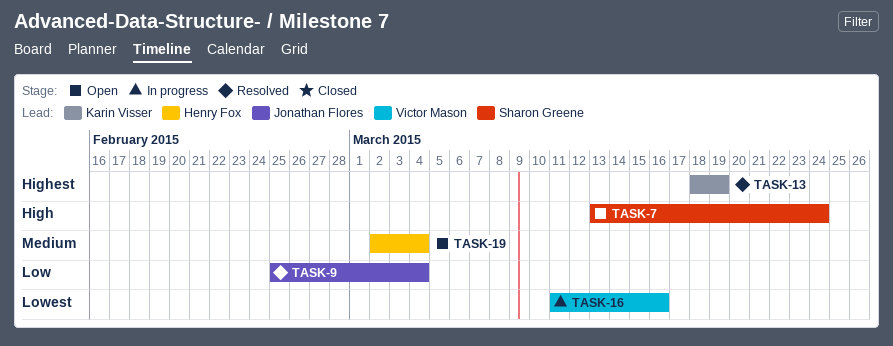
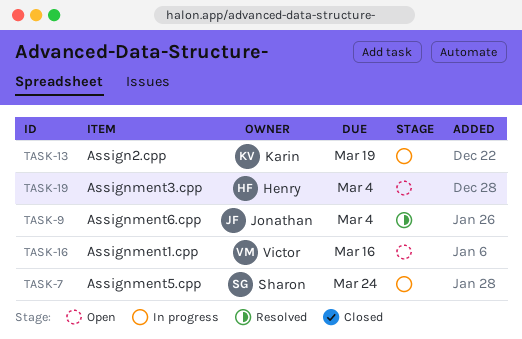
TASK-7, status: Open -> In progress
TASK-13, status: Resolved -> In progress
TASK-16, status: In progress -> Open

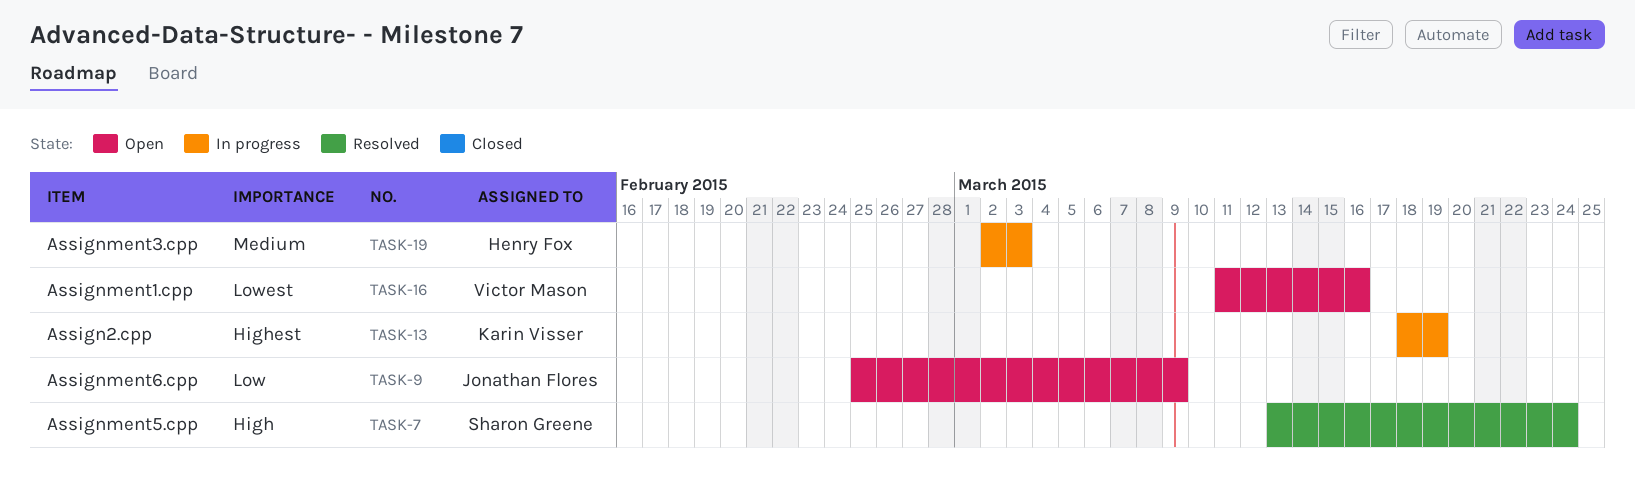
TASK-7, status: In progress -> Resolved
TASK-9, status: Resolved -> Open
TASK-9, due: Mar 4 -> Mar 9
TASK-19, status: Open -> In progress
TASK-19, due: Mar 4 -> Mar 3

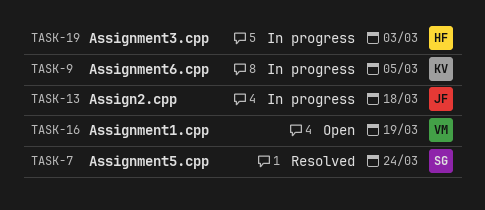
TASK-9, status: Open -> In progress
TASK-9, owner: Jonathan Flores -> Karin Visser
TASK-9, due: Mar 9 -> Mar 5
TASK-13, owner: Karin Visser -> Jonathan Flores
TASK-13, due: Mar 19 -> Mar 18
TASK-16, due: Mar 16 -> Mar 19

